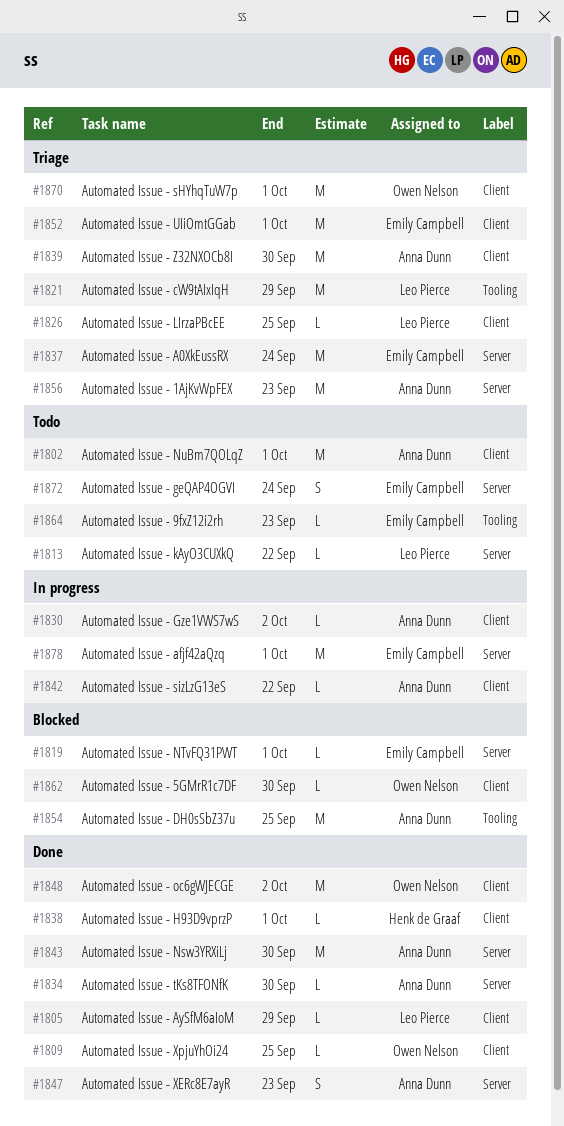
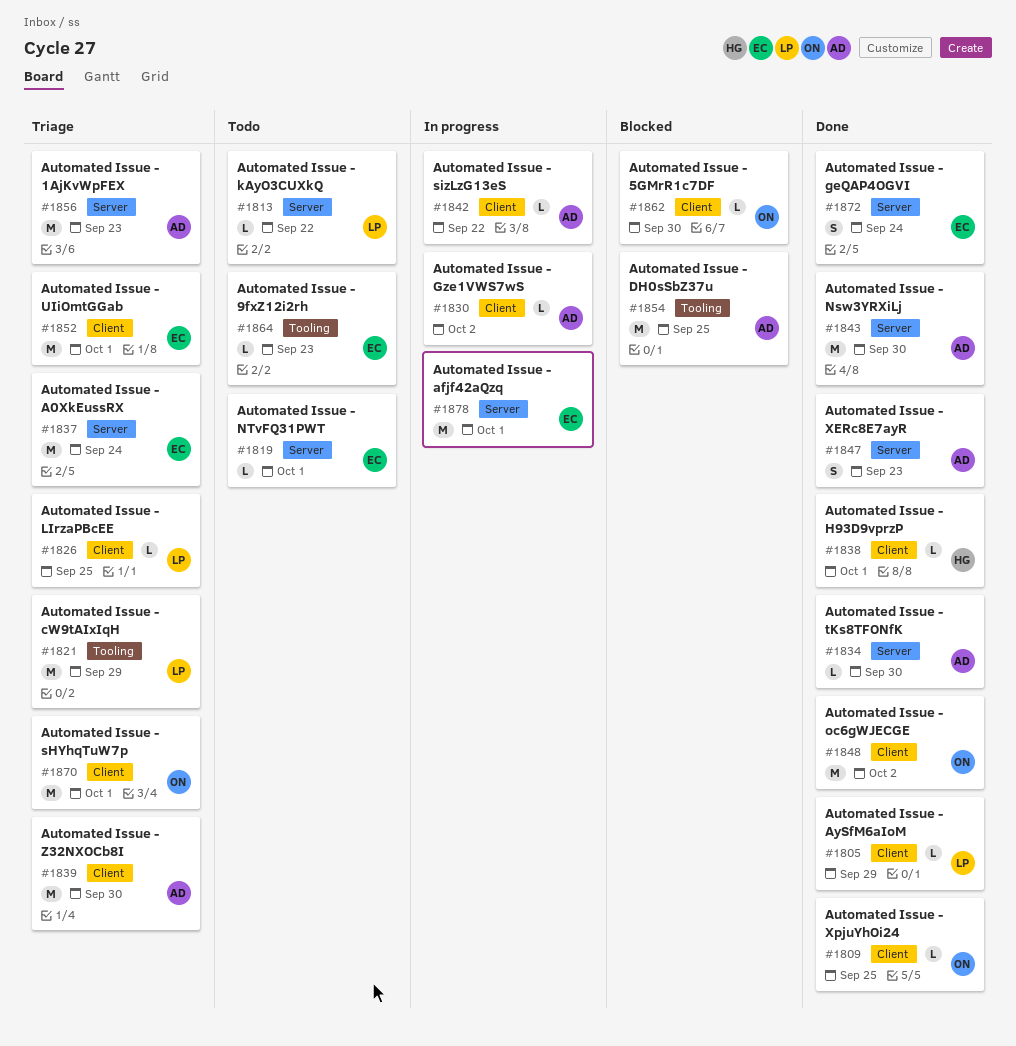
#1802: present -> none
#1819, status: Blocked -> Todo
#1872, status: Todo -> Done

